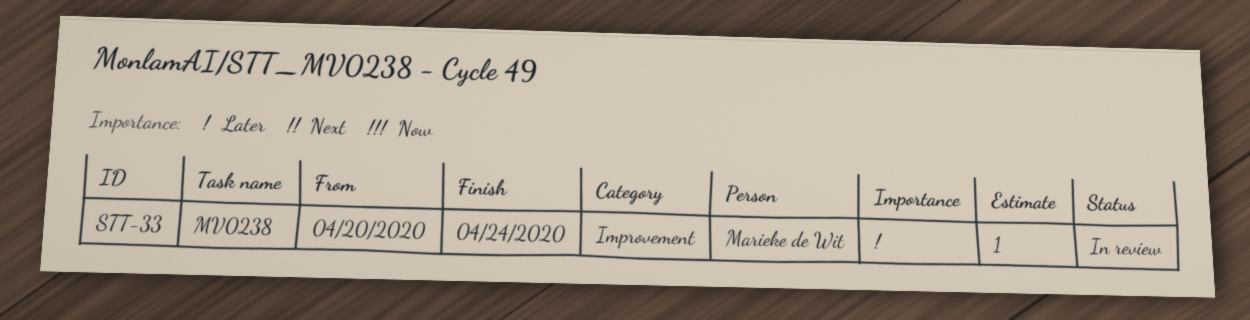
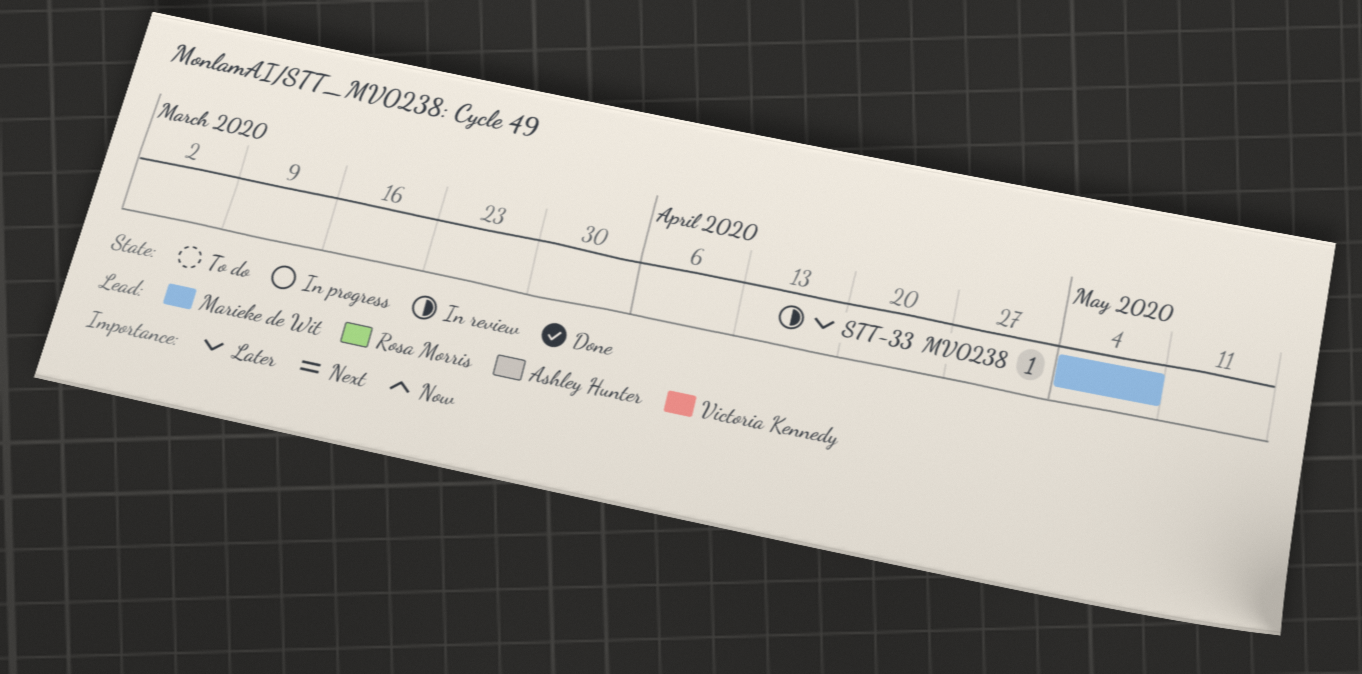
STT-33, start: Apr 20 -> May 4
STT-33, due: Apr 24 -> May 8

